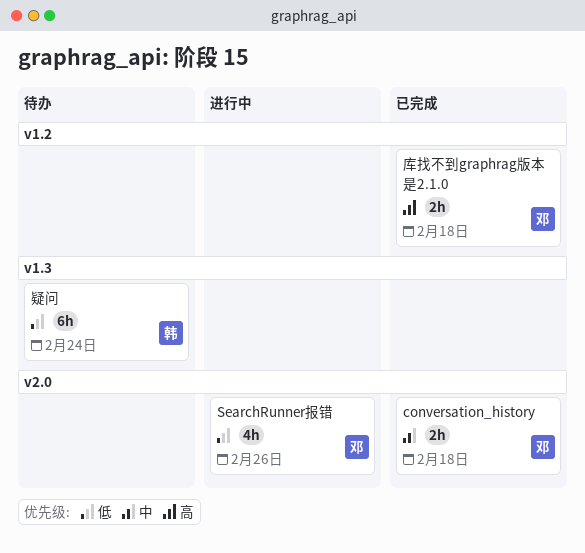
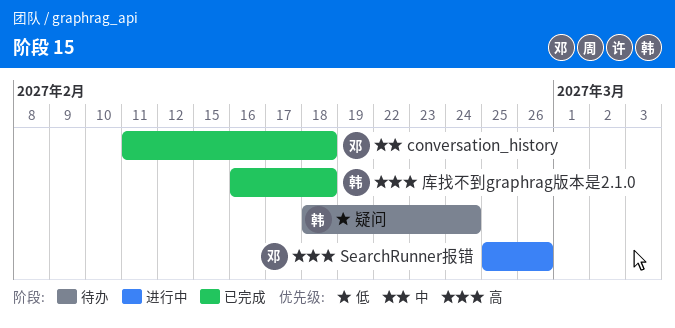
SearchRunner报错, priority: 低 -> 高
库找不到graphrag版本是2.1.0, owner: 邓 -> 韩

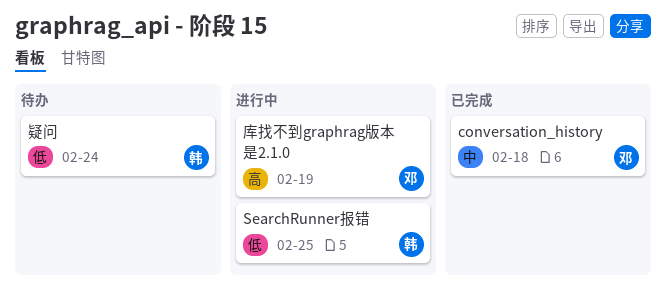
SearchRunner报错, owner: 邓 -> 韩
SearchRunner报错, priority: 高 -> 低
SearchRunner报错, due: Feb 26 -> Feb 25
库找不到graphrag版本是2.1.0, status: 已完成 -> 进行中
库找不到graphrag版本是2.1.0, owner: 韩 -> 邓
库找不到graphrag版本是2.1.0, due: Feb 18 -> Feb 19

